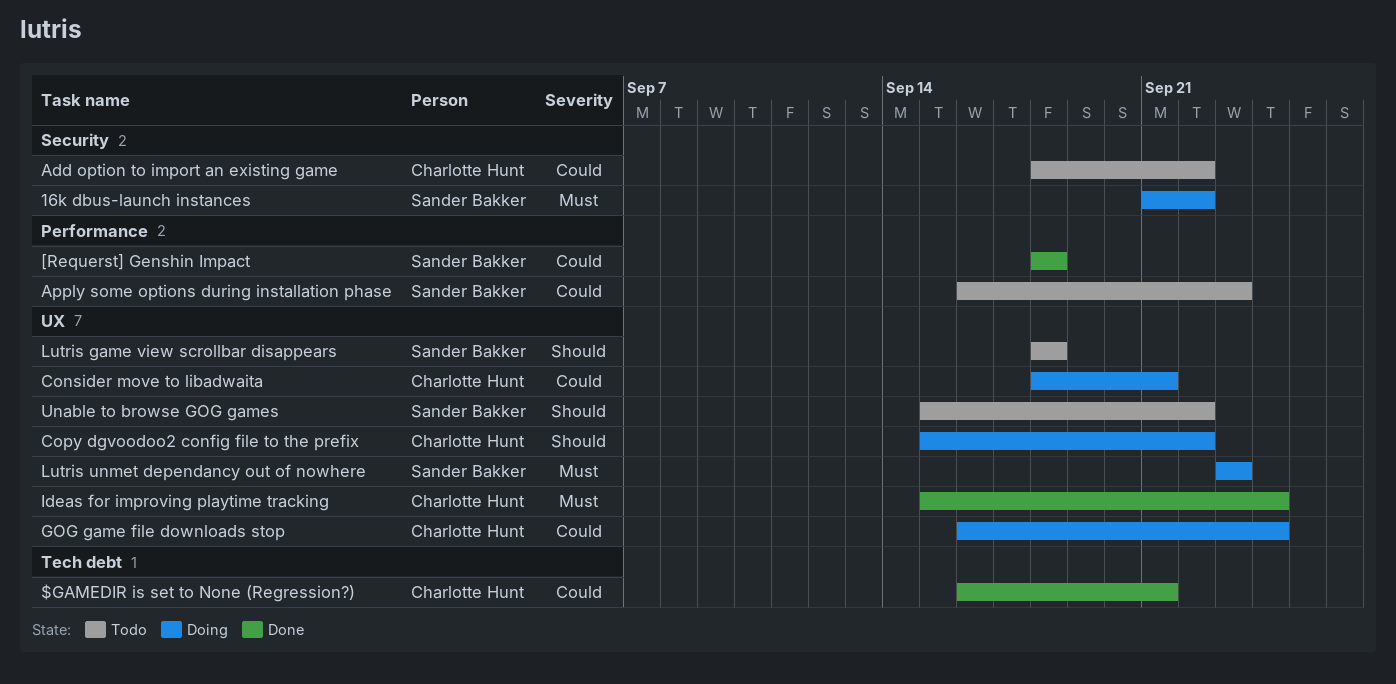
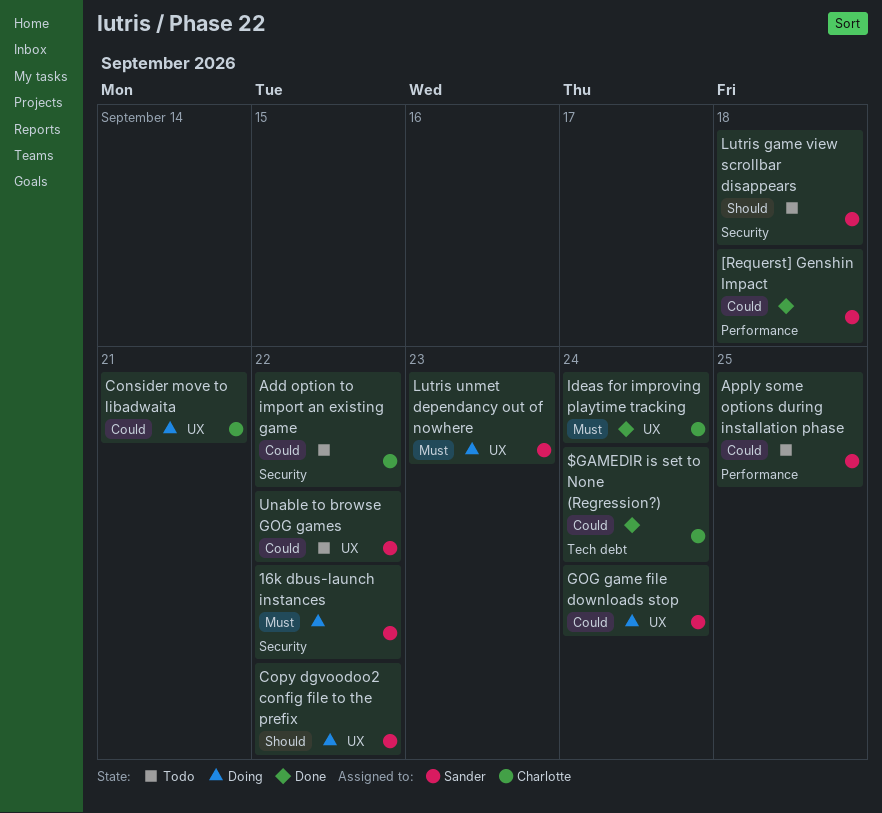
$GAMEDIR is set to None (Regression?), due: Sep 21 -> Sep 24
Apply some options during installation phase, due: Sep 23 -> Sep 25
Copy dgvoodoo2 config file to the prefix, owner: Charlotte Hunt -> Sander Bakker
GOG game file downloads stop, owner: Charlotte Hunt -> Sander Bakker
Lutris game view scrollbar disappears, label: UX -> Security
Unable to browse GOG games, priority: Should -> Could

